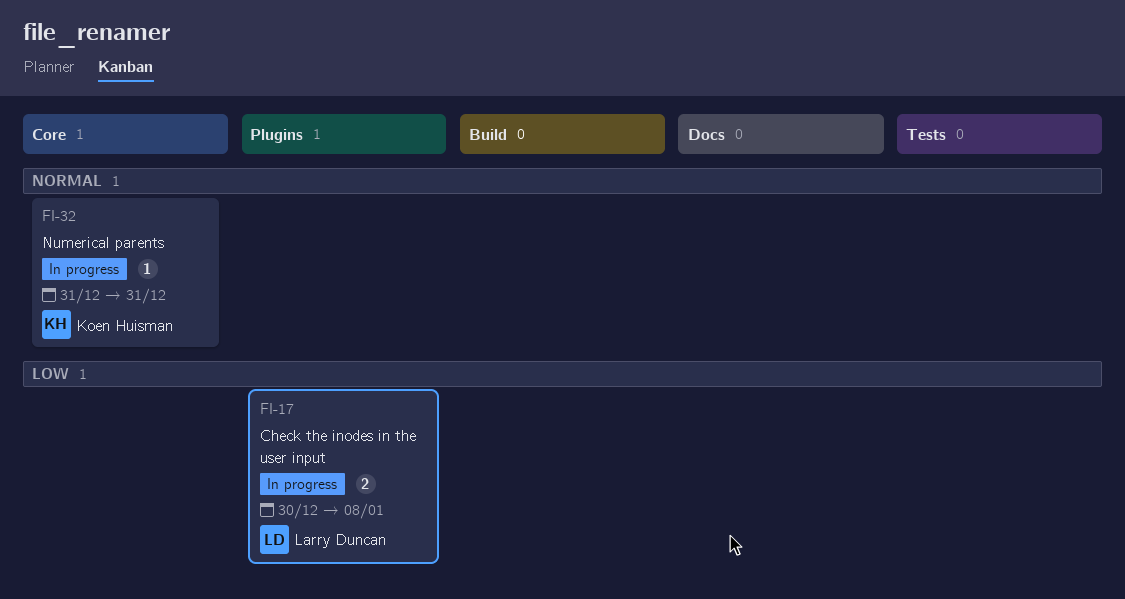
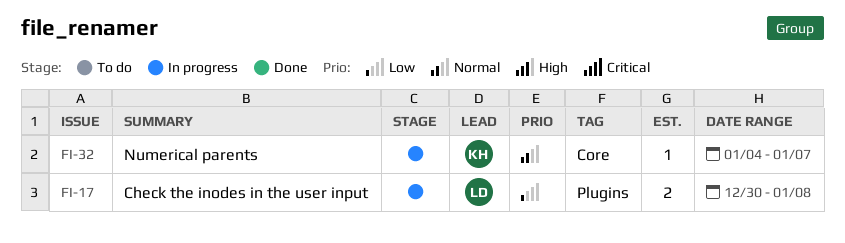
FI-32, start: Dec 31 -> Jan 4
FI-32, due: Dec 31 -> Jan 7

